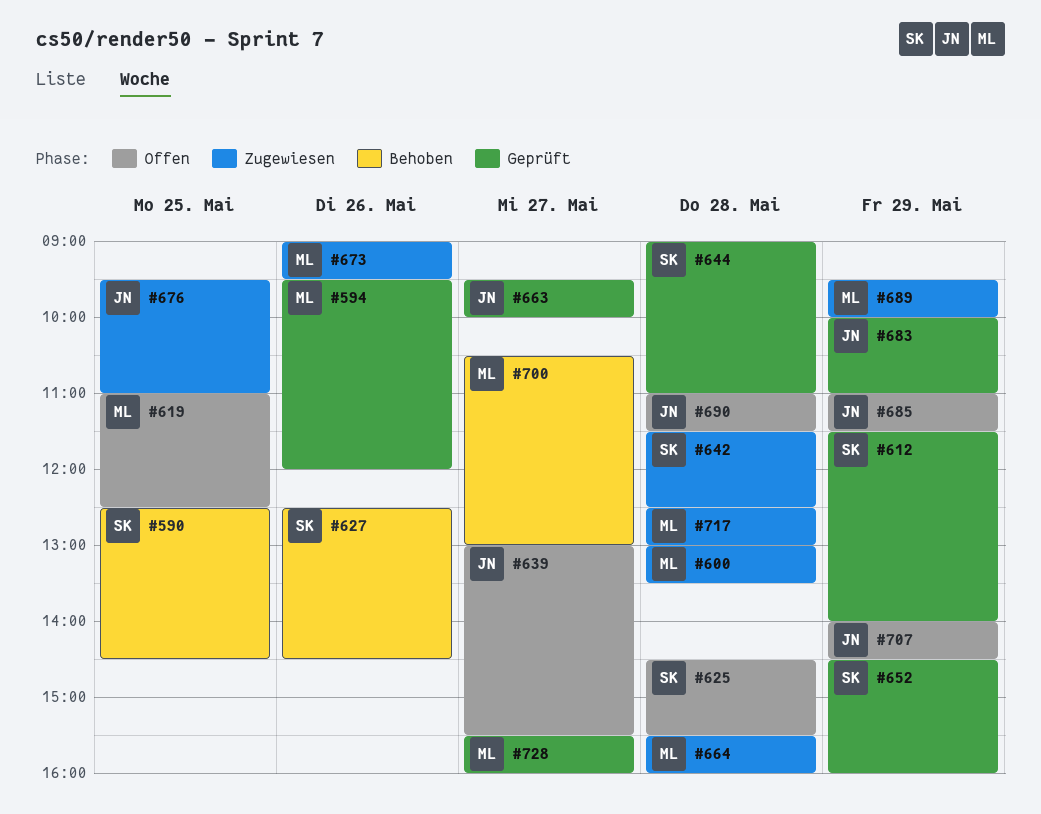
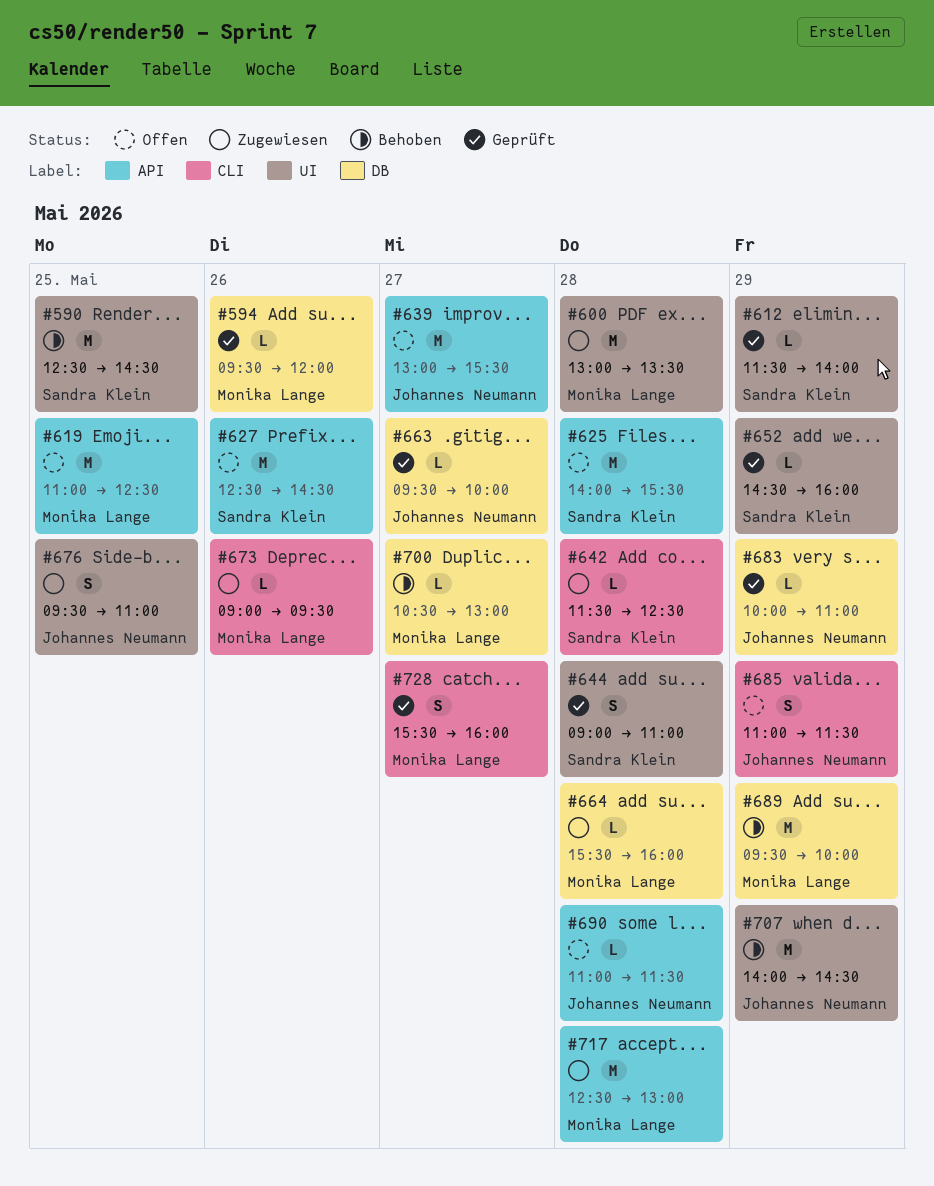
#625, begins: 14:30 -> 14:00
#627, status: Behoben -> Offen
#689, status: Zugewiesen -> Behoben
#707, status: Offen -> Behoben

